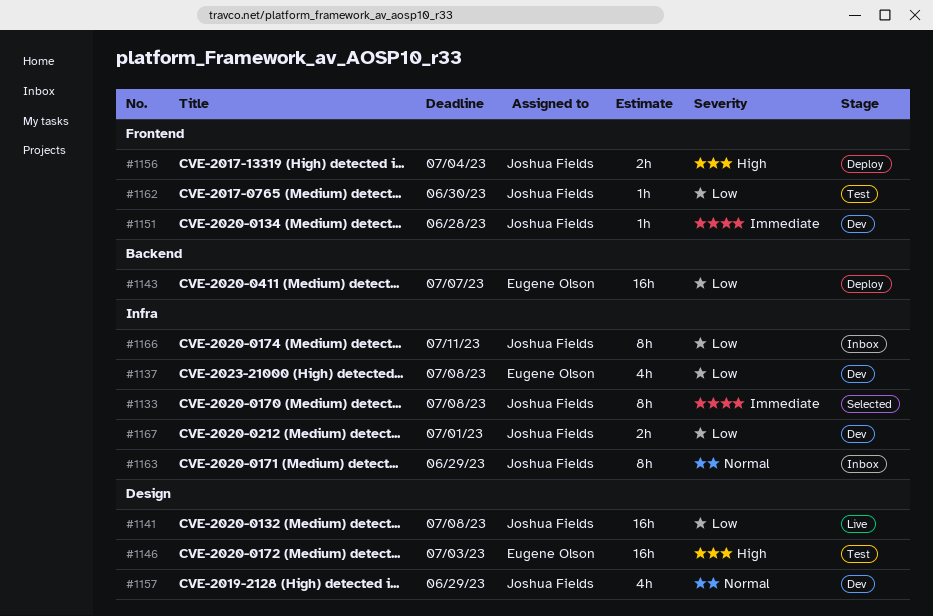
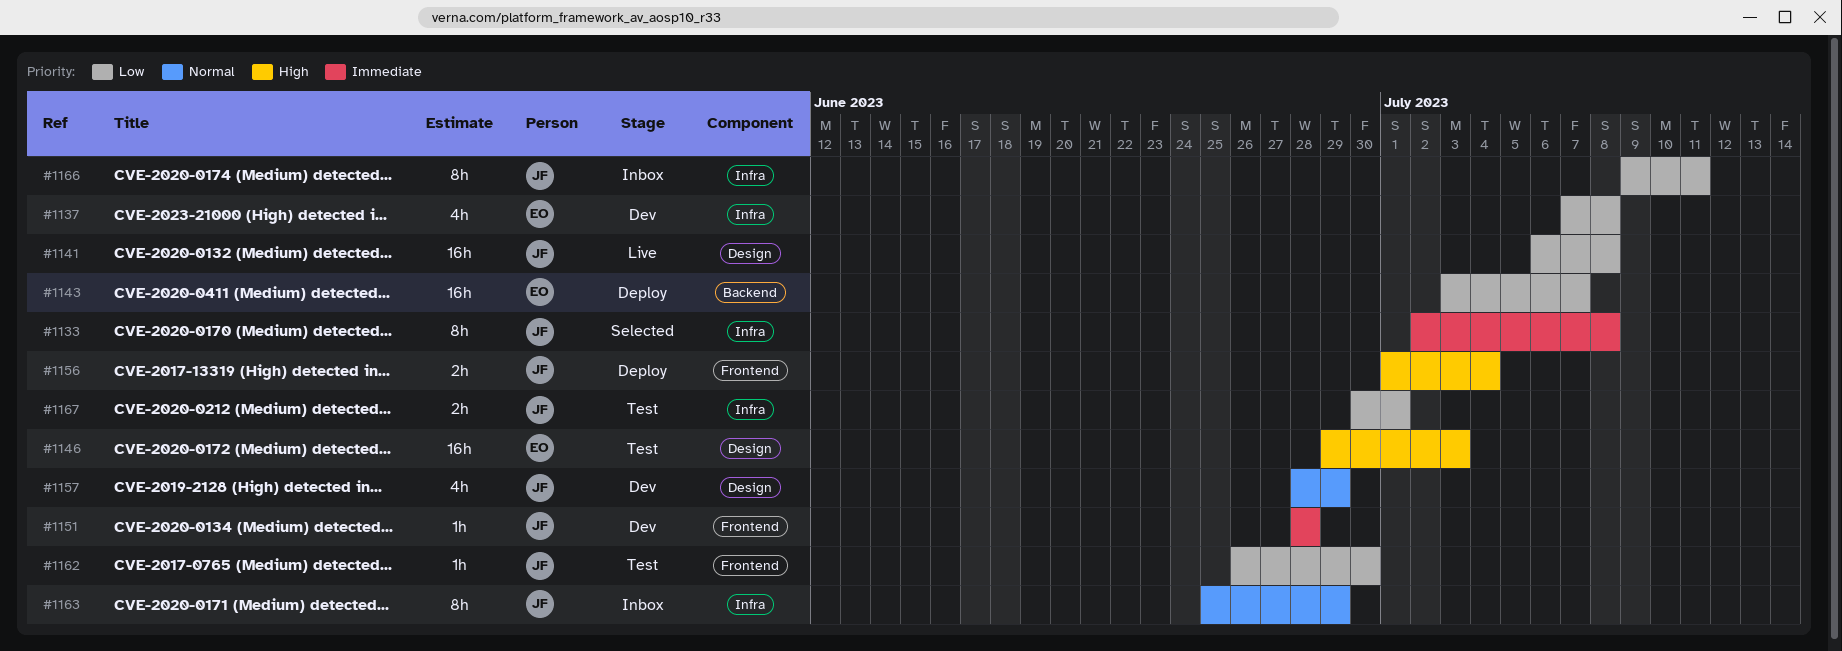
#1167, status: Dev -> Test

